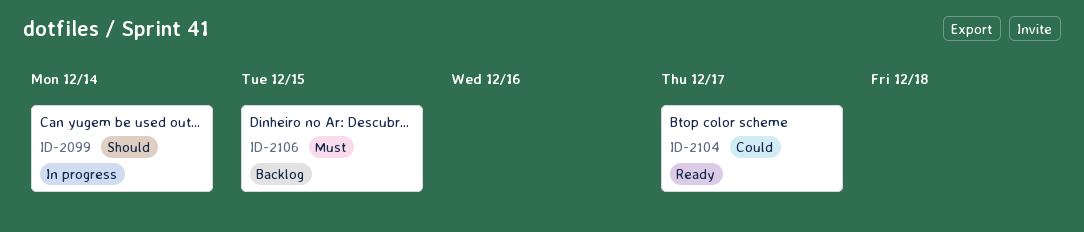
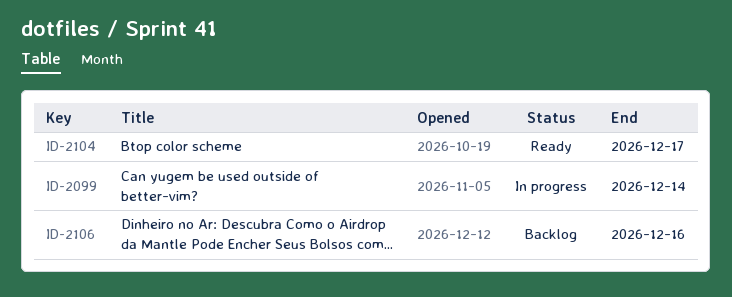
ID-2106, due: Dec 15 -> Dec 16

